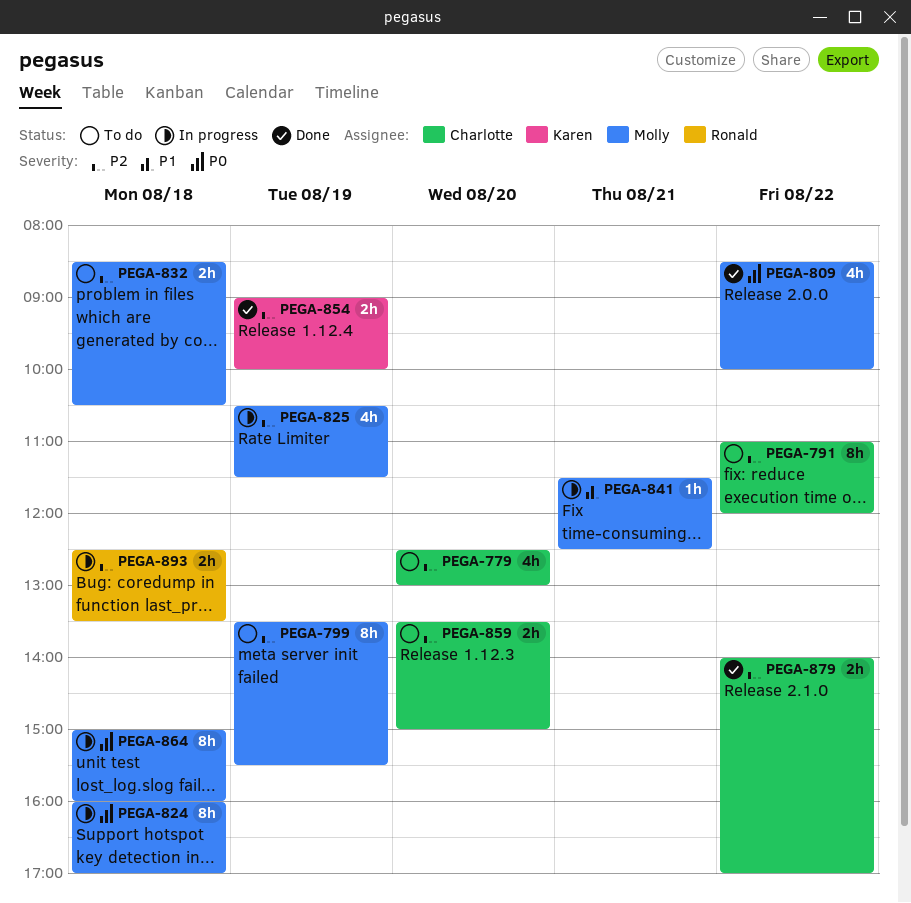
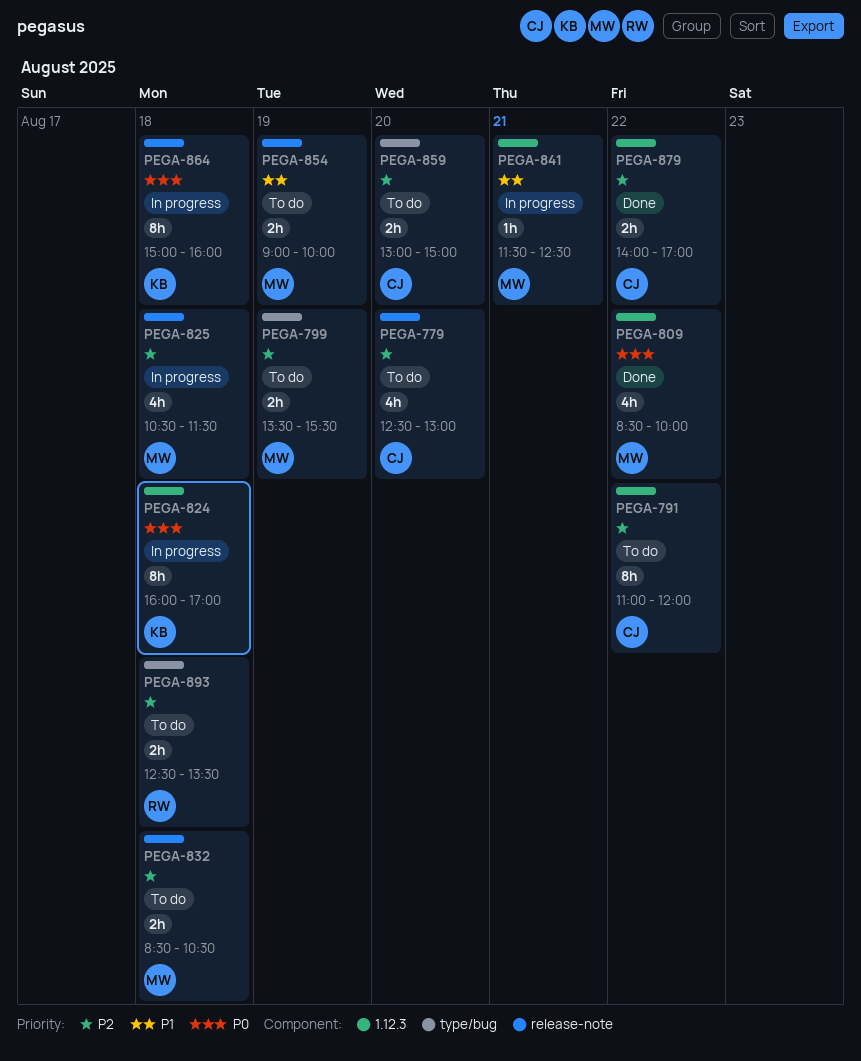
PEGA-799, estimate: 8h -> 2h
PEGA-824, owner: Molly -> Karen
PEGA-825, day: Aug 19 -> Aug 18
PEGA-854, status: Done -> To do
PEGA-854, owner: Karen -> Molly
PEGA-854, priority: P2 -> P1
PEGA-859, begins: 13:30 -> 13:00
PEGA-864, owner: Molly -> Karen
PEGA-893, status: In progress -> To do

